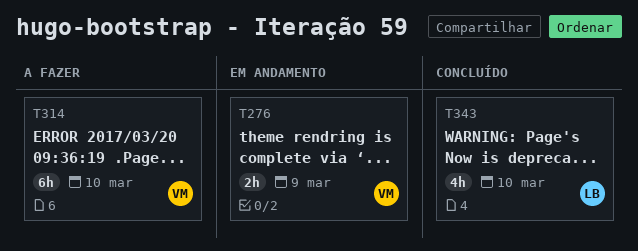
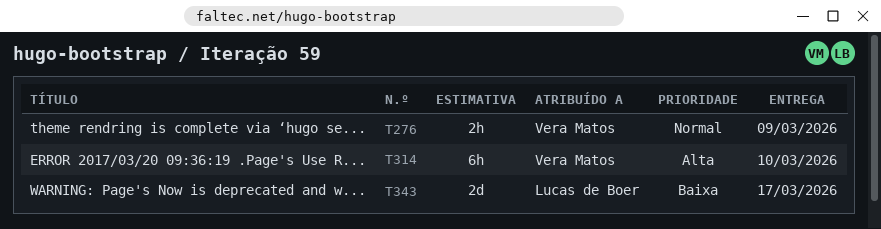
T343, estimate: 4h -> 2d
T343, due: Mar 10 -> Mar 17

